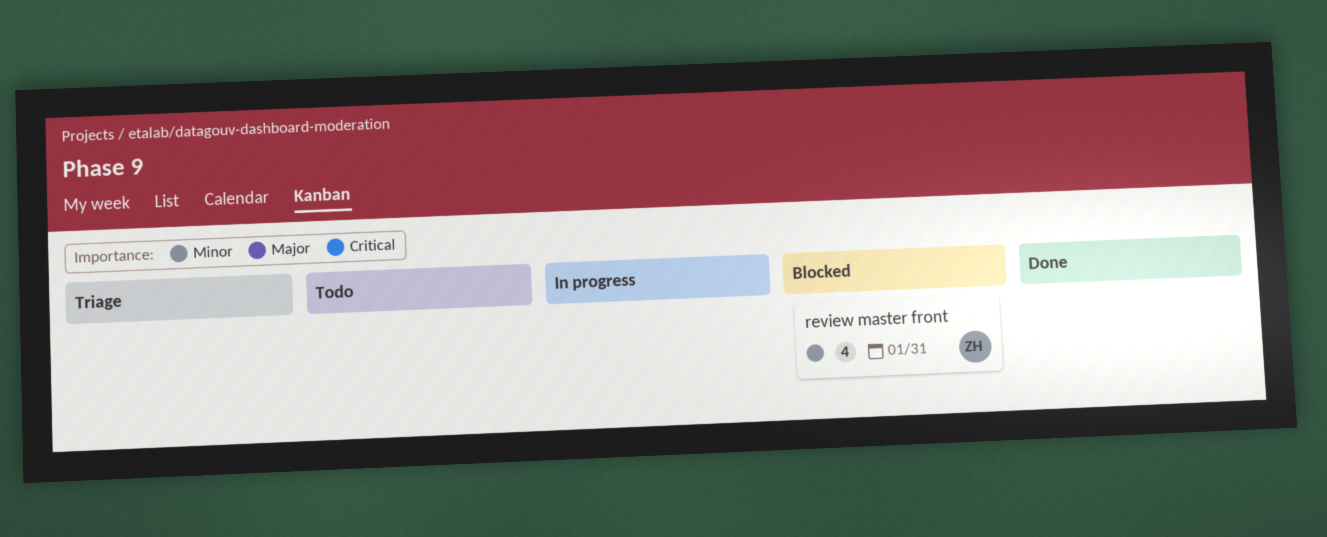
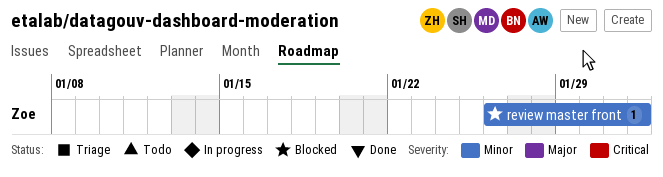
review master front, estimate: 4 -> 1
review master front, due: Jan 31 -> Feb 1

